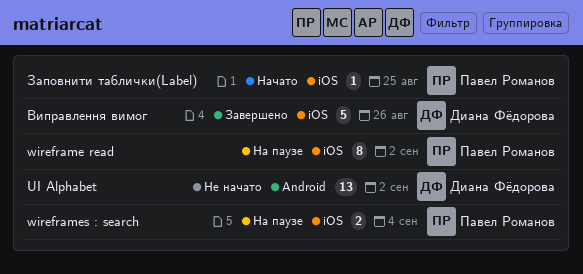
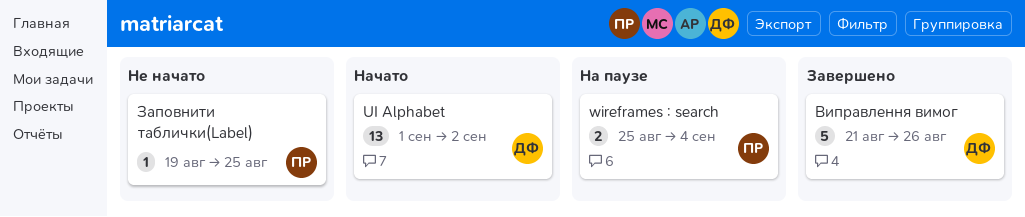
UI Alphabet, status: Не начато -> Начато
wireframe read: present -> none
Заповнити таблички(Label), status: Начато -> Не начато

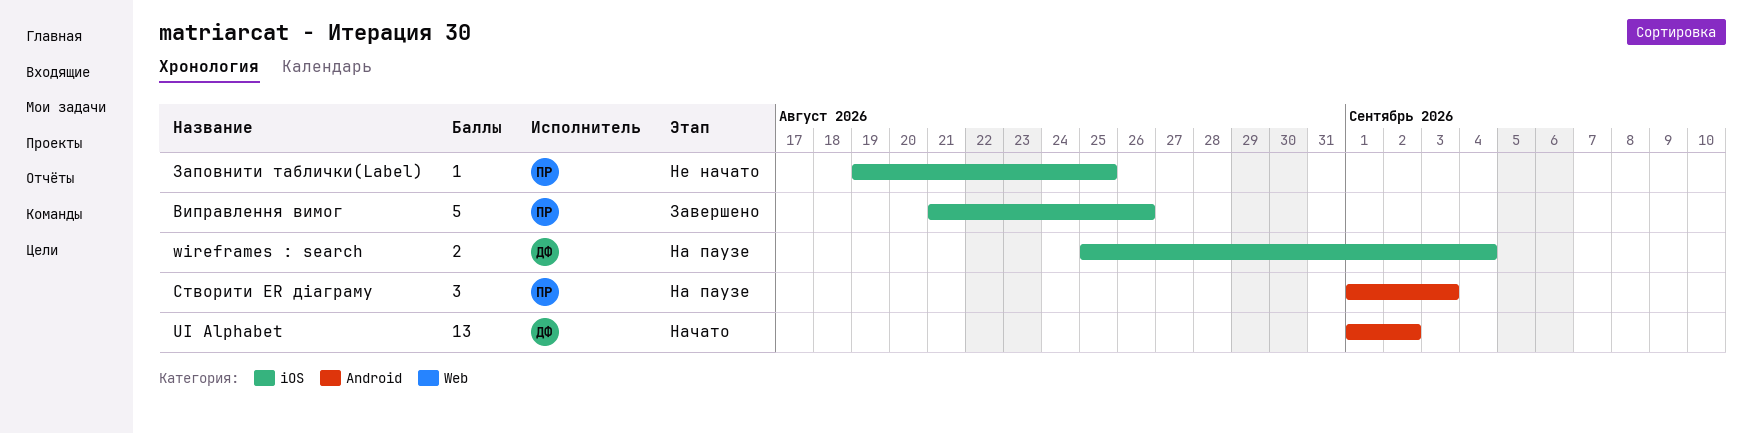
wireframes : search, owner: ПР -> ДФ
Виправлення вимог, owner: ДФ -> ПР
Створити ER діаграму: none -> present

